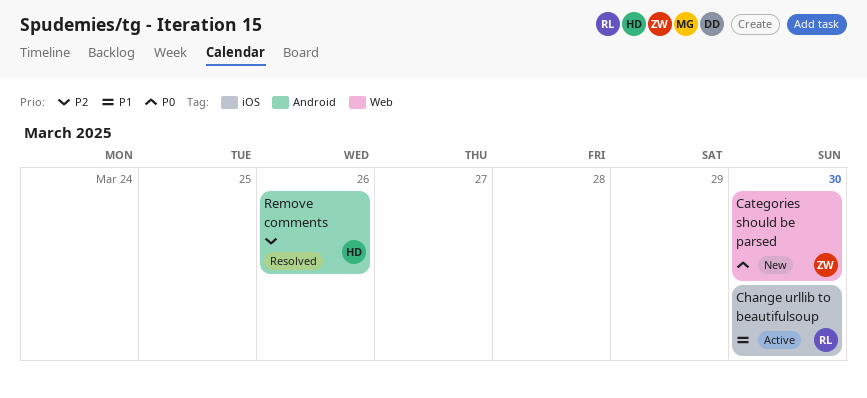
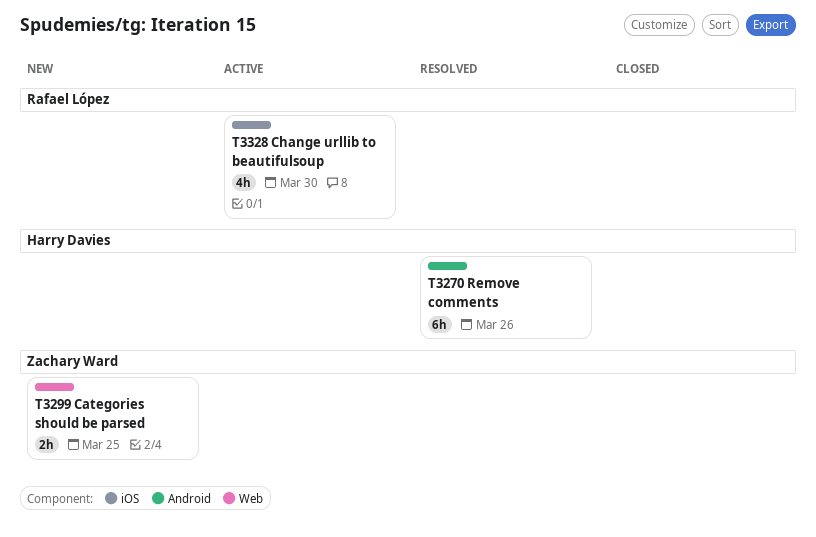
Categories should be parsed, due: Mar 30 -> Mar 25

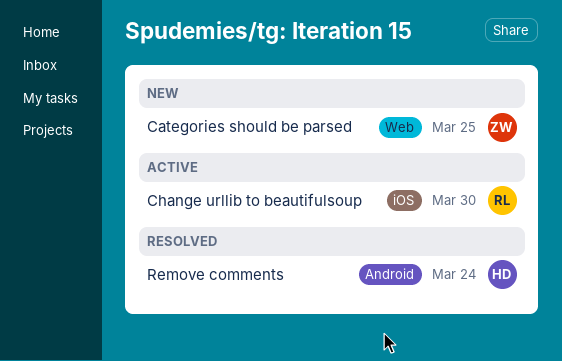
Remove comments, due: Mar 26 -> Mar 24

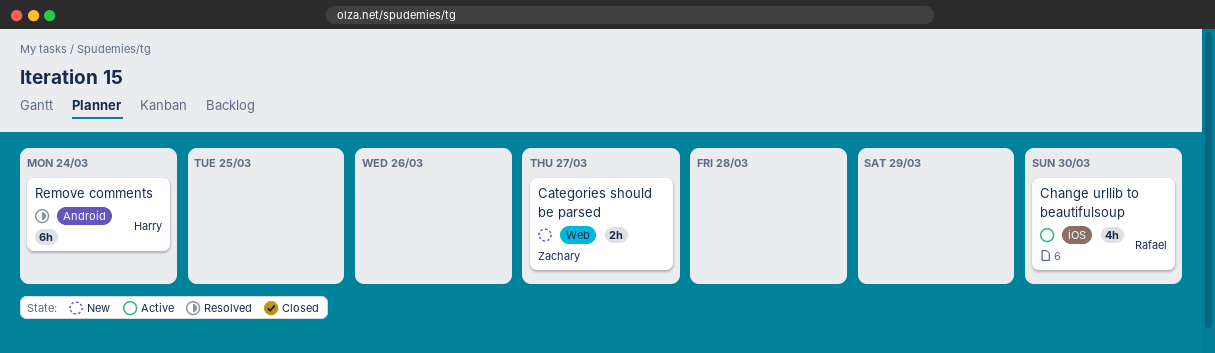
Categories should be parsed, due: Mar 25 -> Mar 27

